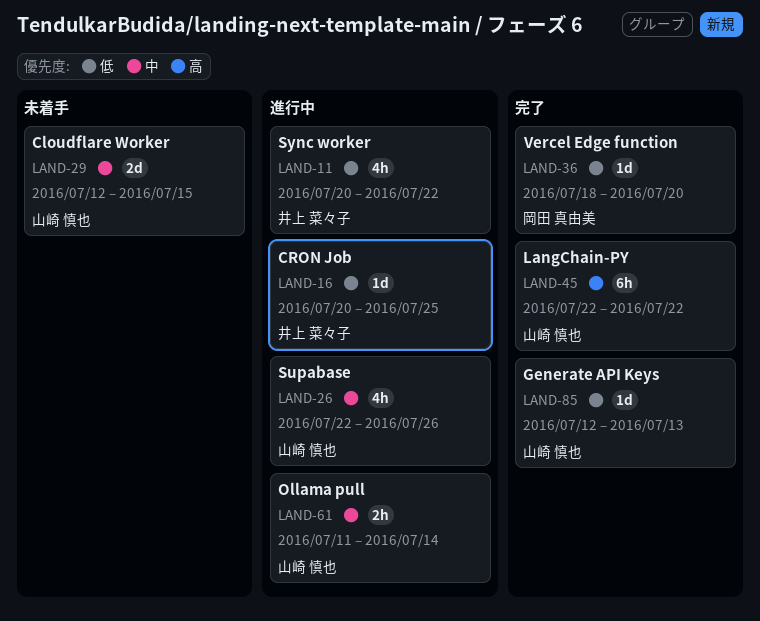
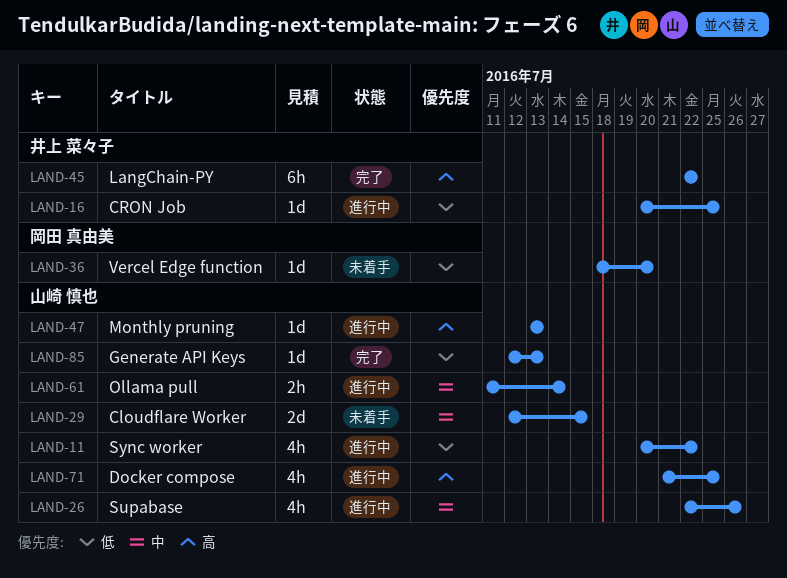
LAND-11, owner: 井上 菜々子 -> 山崎 慎也
LAND-36, status: 完了 -> 未着手
LAND-45, owner: 山崎 慎也 -> 井上 菜々子
LAND-47: none -> present
LAND-71: none -> present

